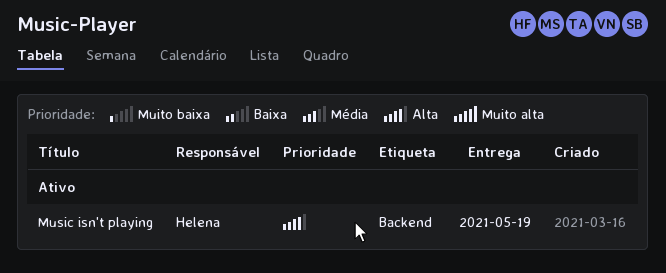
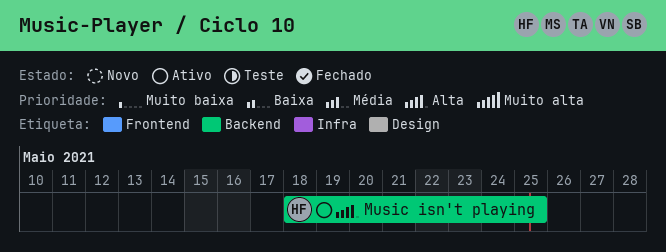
Music isn't playing, due: May 19 -> May 25

